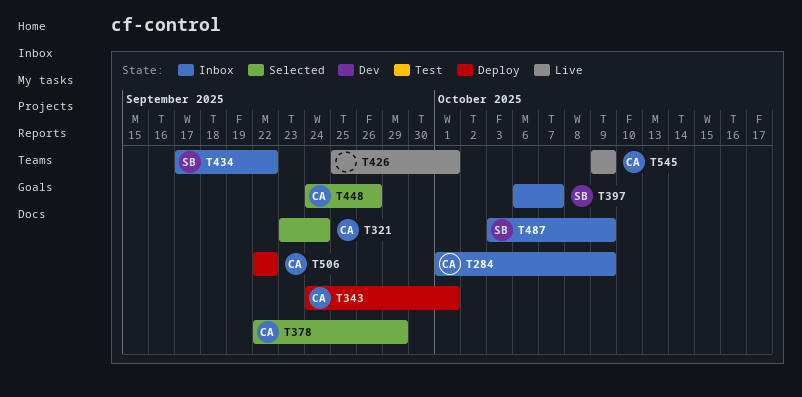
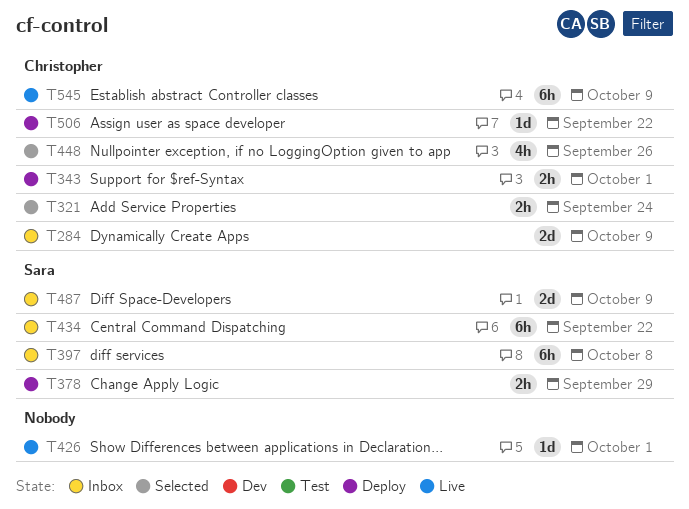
T378, status: Selected -> Deploy
T378, owner: Christopher -> Sara
T397, due: Oct 7 -> Oct 8

